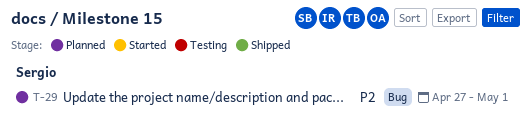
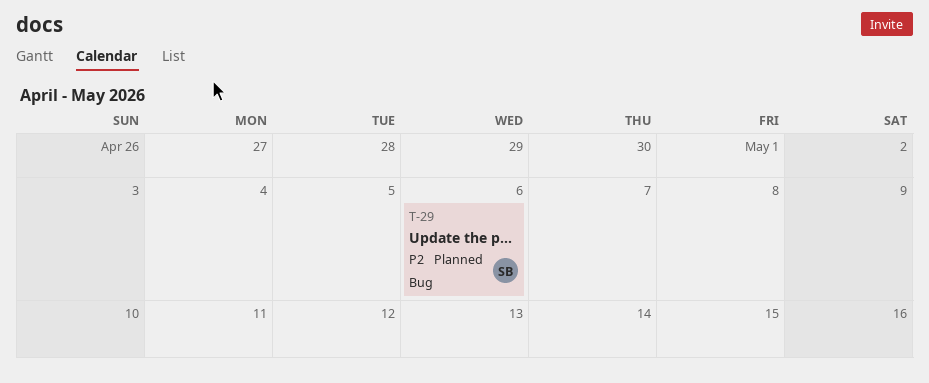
T-29, due: May 1 -> May 6

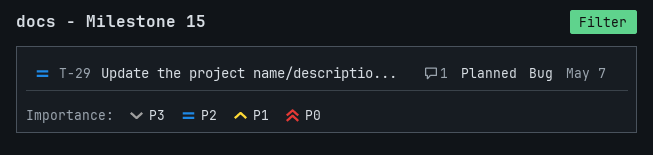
T-29, due: May 6 -> May 7

